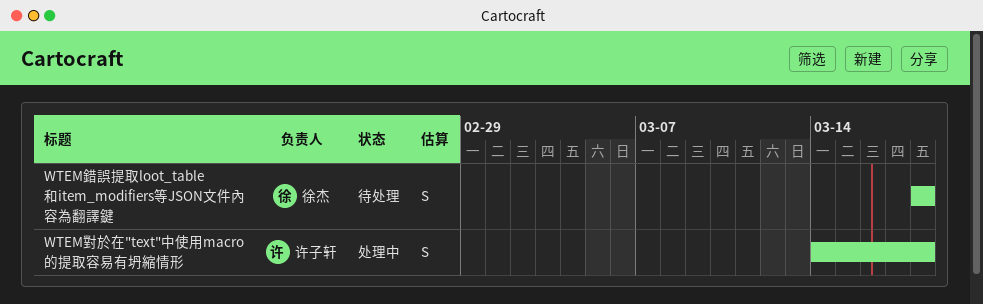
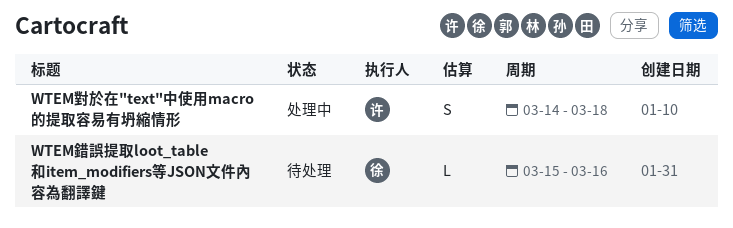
WTEM錯誤提取loot_table和item_modifiers等JSON文件內容為翻譯鍵, estimate: S -> L
WTEM錯誤提取loot_table和item_modifiers等JSON文件內容為翻譯鍵, start: Mar 18 -> Mar 15
WTEM錯誤提取loot_table和item_modifiers等JSON文件內容為翻譯鍵, due: Mar 18 -> Mar 16

